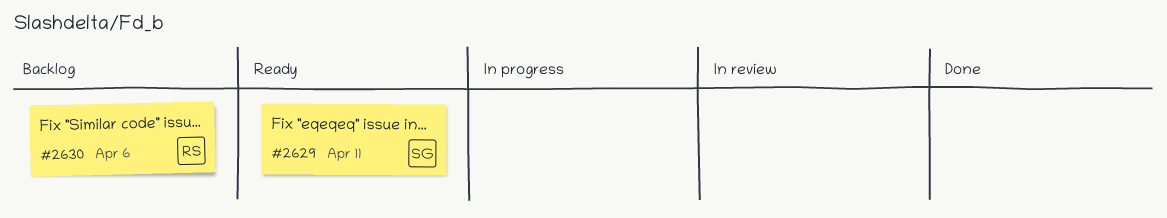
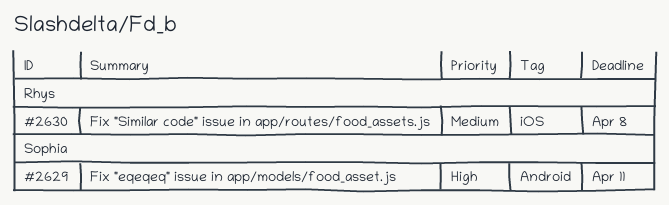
#2630, due: Apr 6 -> Apr 8

